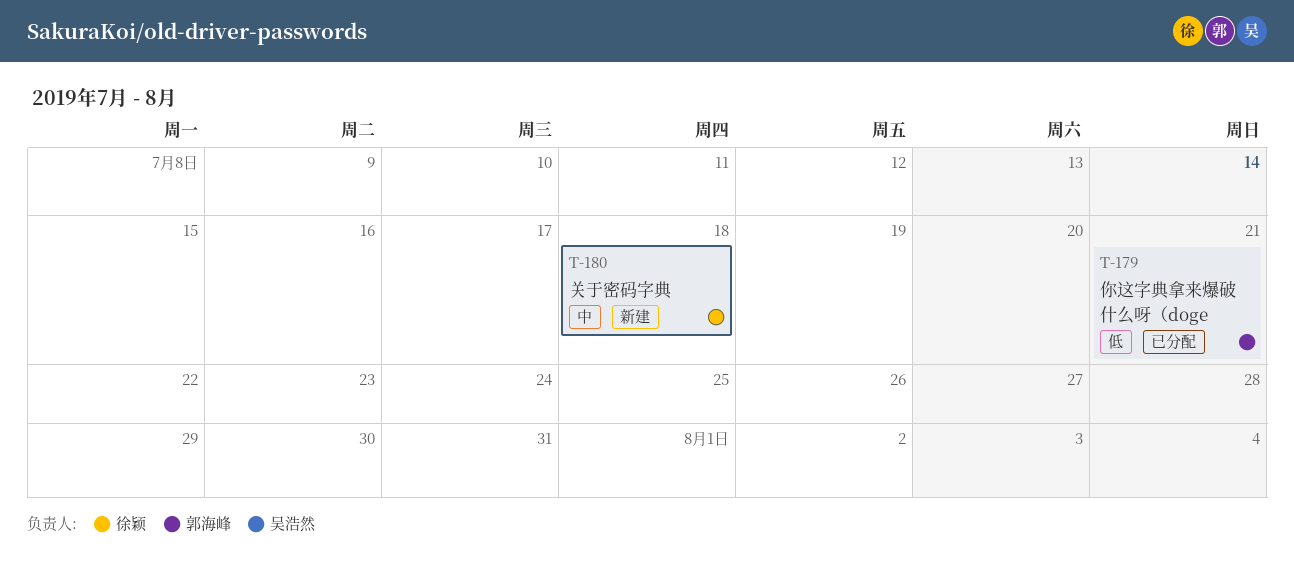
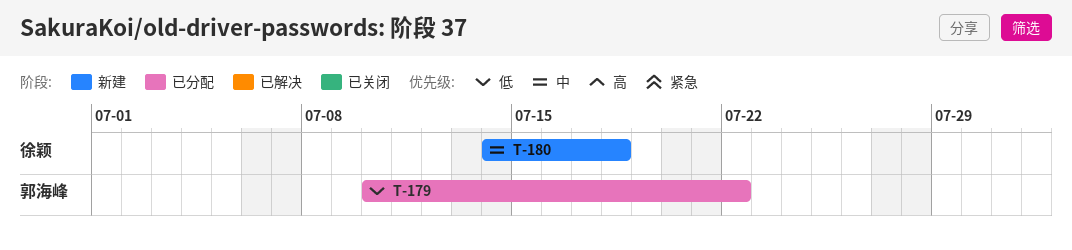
T-179, due: Jul 21 -> Jul 22

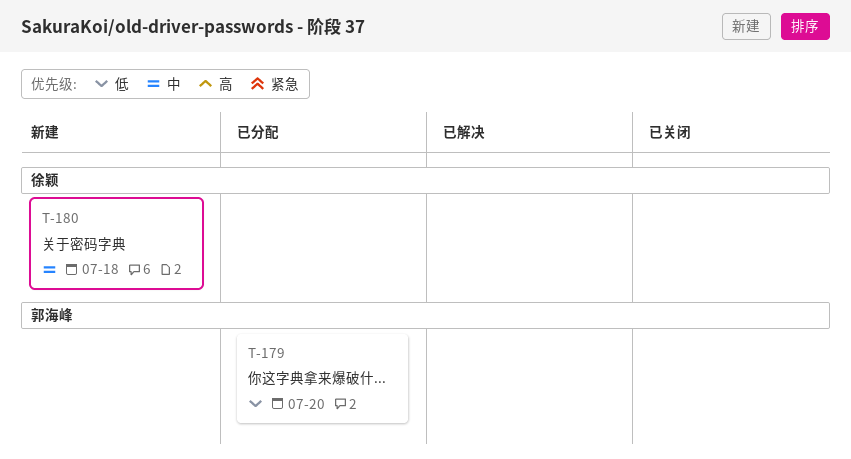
T-179, due: Jul 22 -> Jul 20

